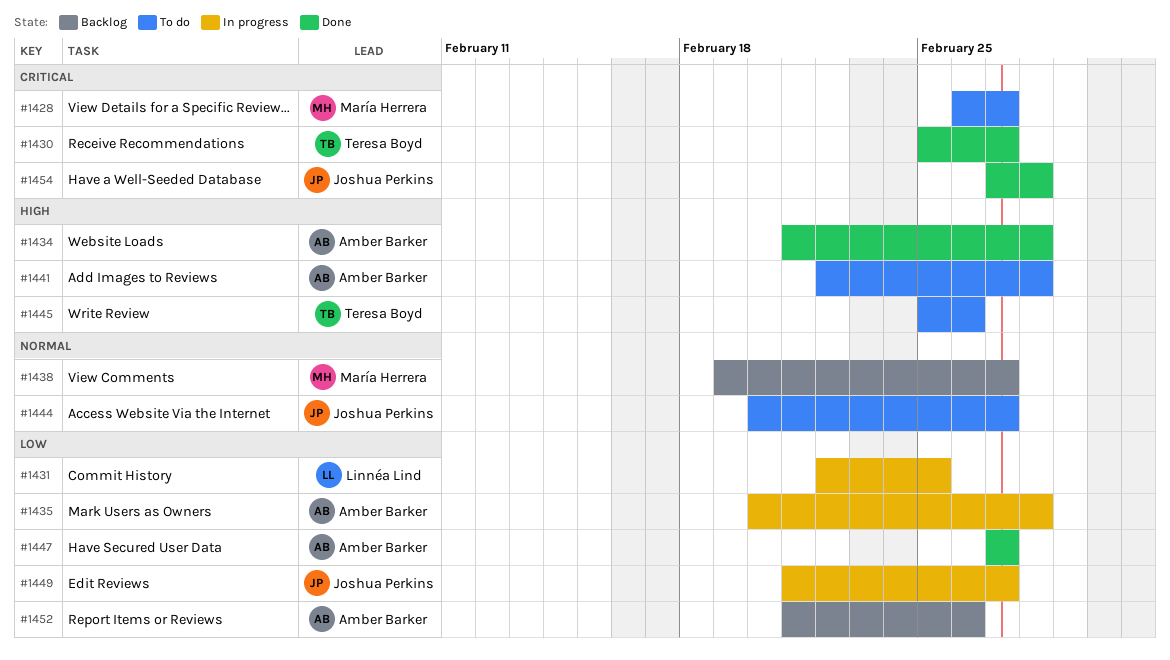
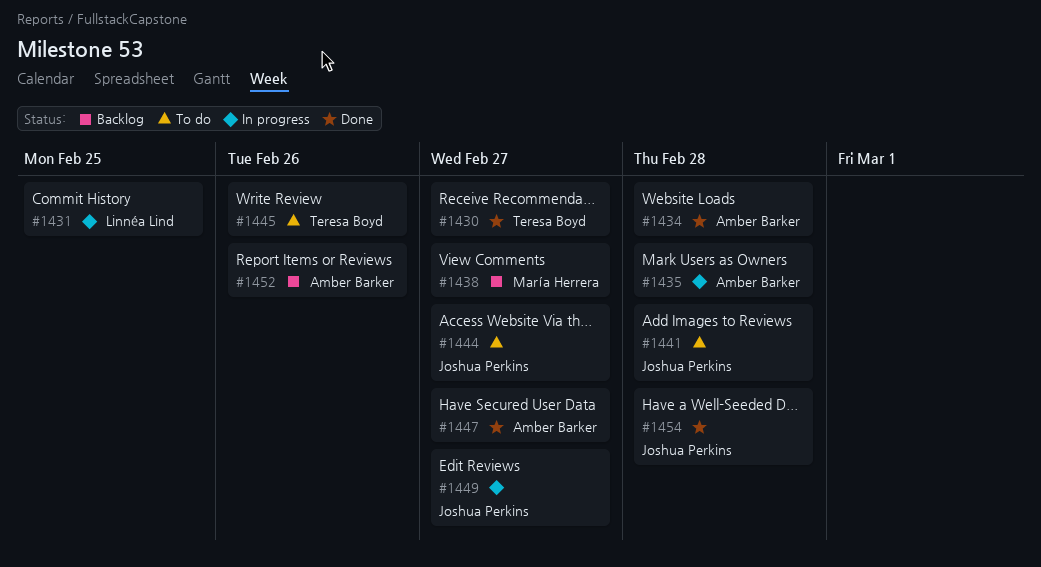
#1428: present -> none
#1441, owner: Amber Barker -> Joshua Perkins

